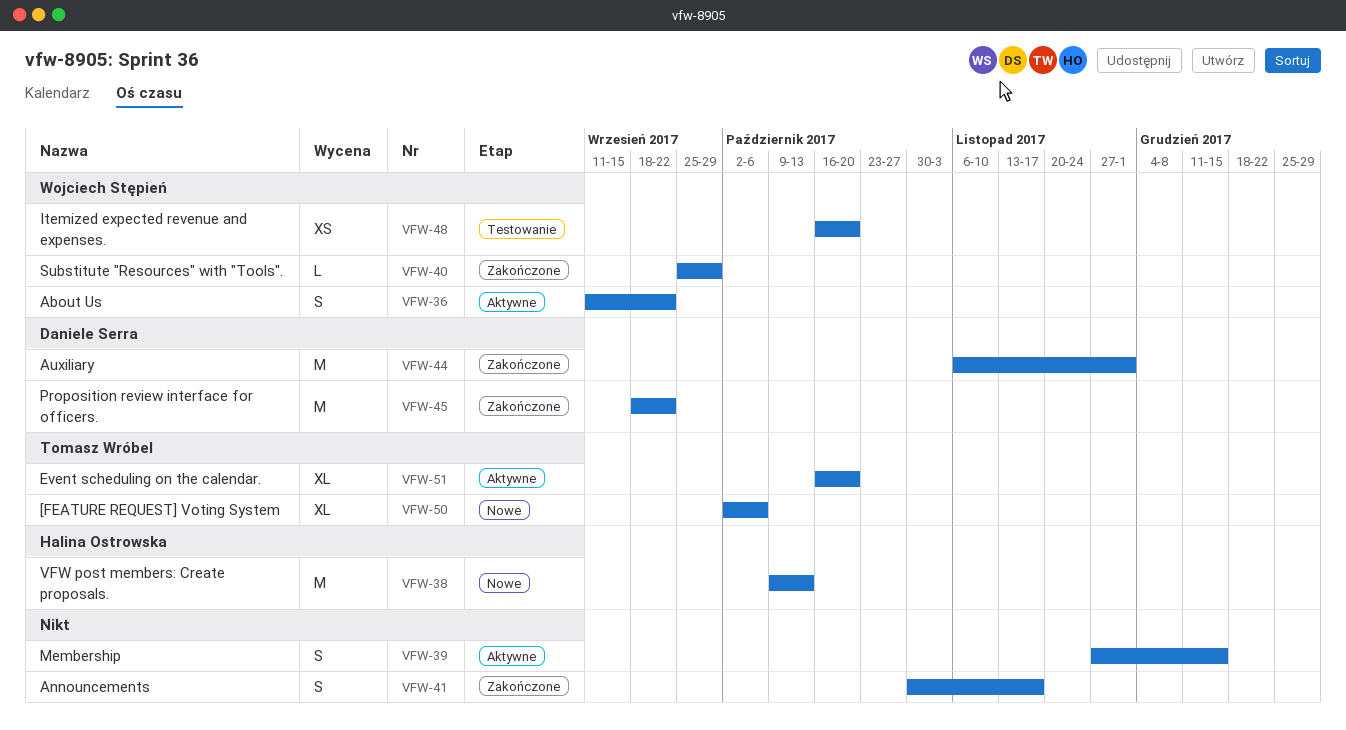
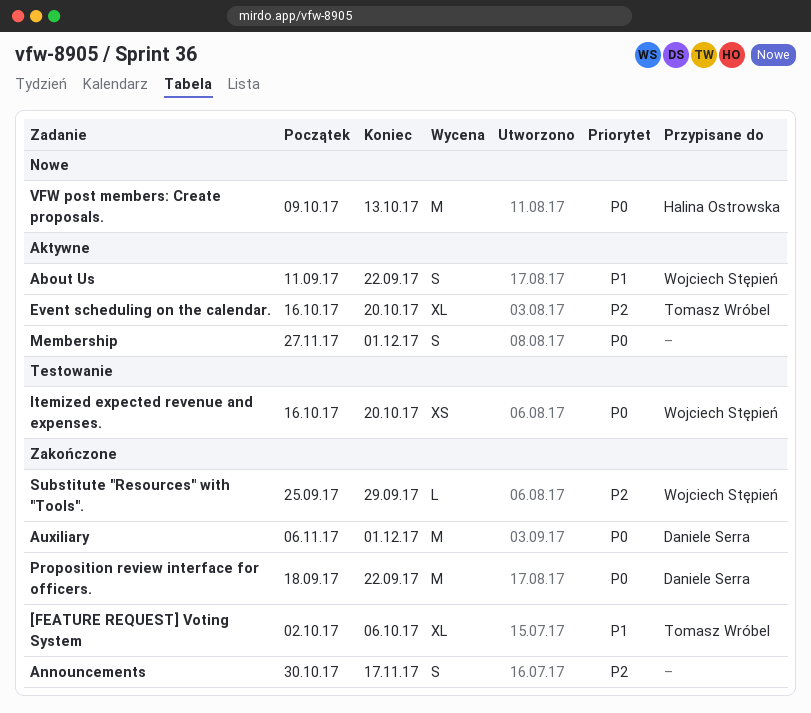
[FEATURE REQUEST] Voting System, status: Nowe -> Zakończone
Membership, due: Dec 15 -> Dec 1

